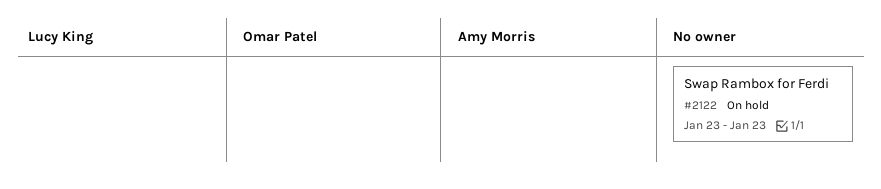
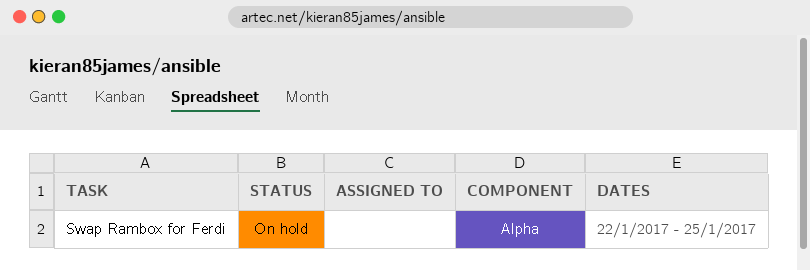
Swap Rambox for Ferdi, start: Jan 23 -> Jan 22
Swap Rambox for Ferdi, due: Jan 23 -> Jan 25

